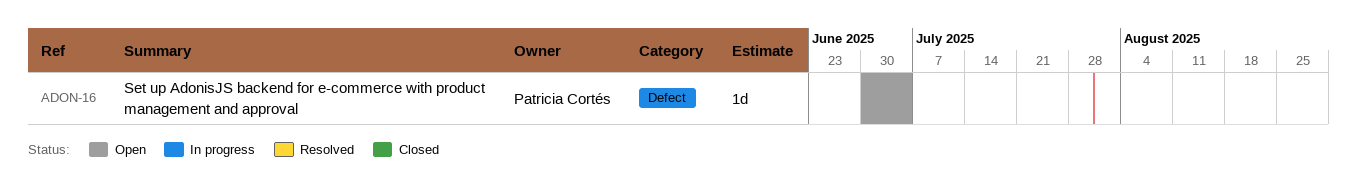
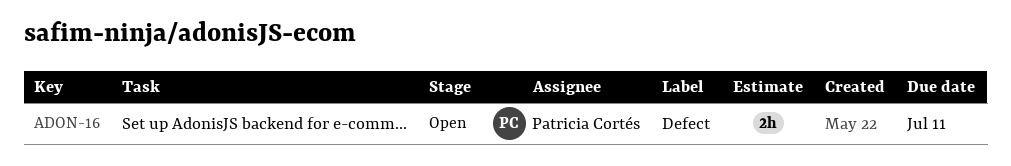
ADON-16, estimate: 1d -> 2h
ADON-16, due: Jul 4 -> Jul 11

